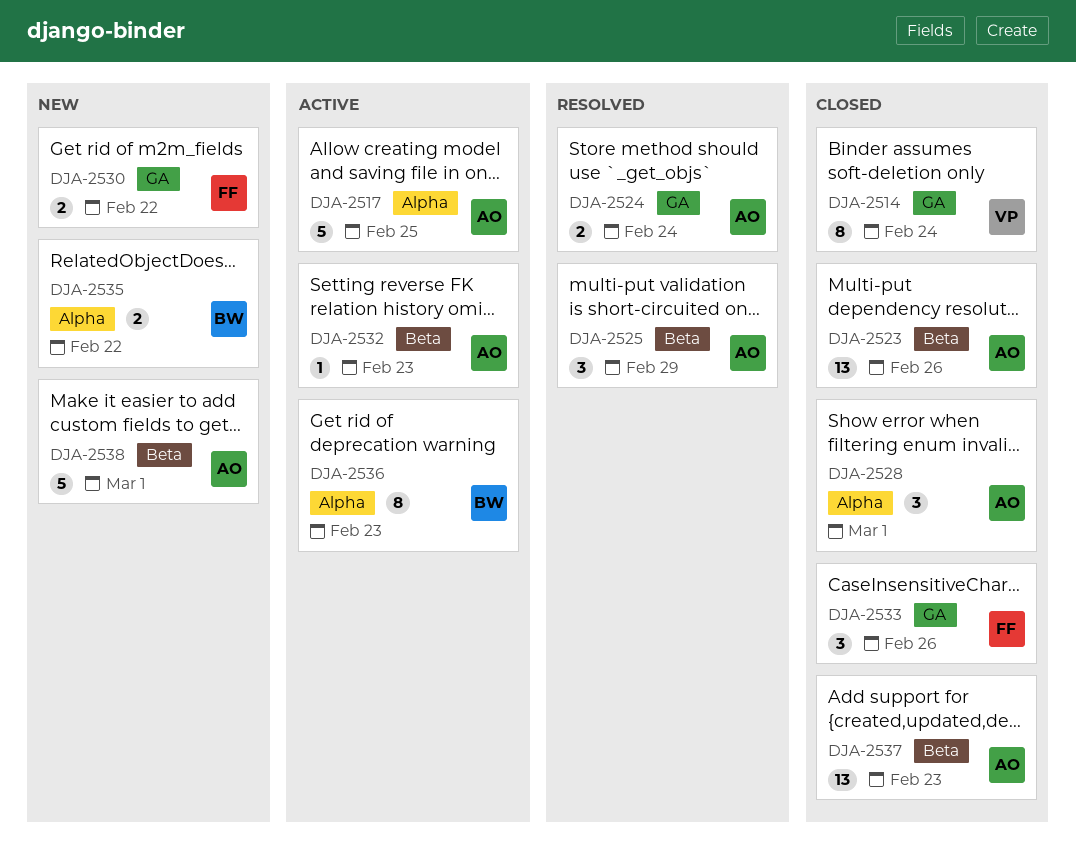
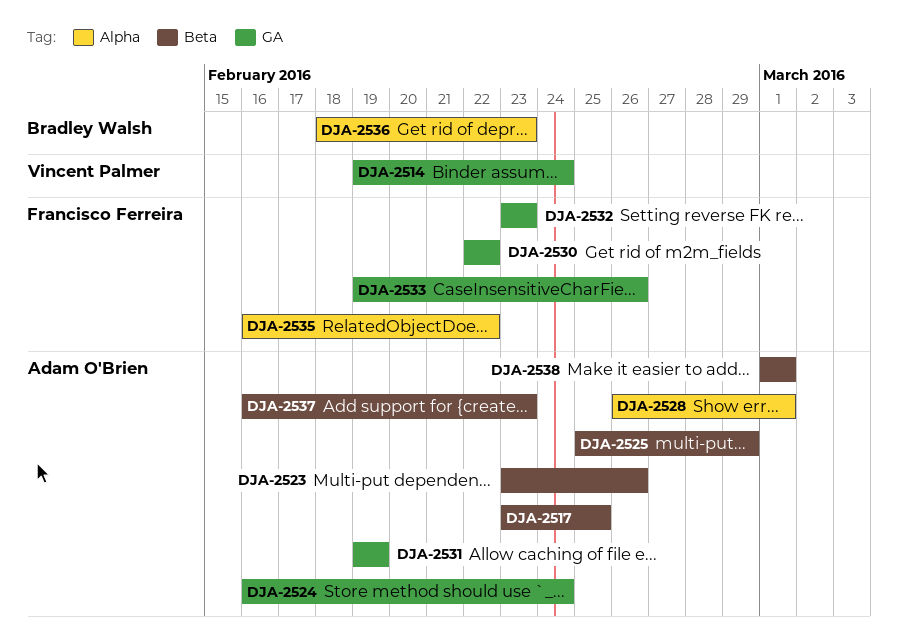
DJA-2517, label: Alpha -> Beta
DJA-2531: none -> present
DJA-2532, owner: Adam O'Brien -> Francisco Ferreira
DJA-2532, label: Beta -> GA
DJA-2535, owner: Bradley Walsh -> Francisco Ferreira

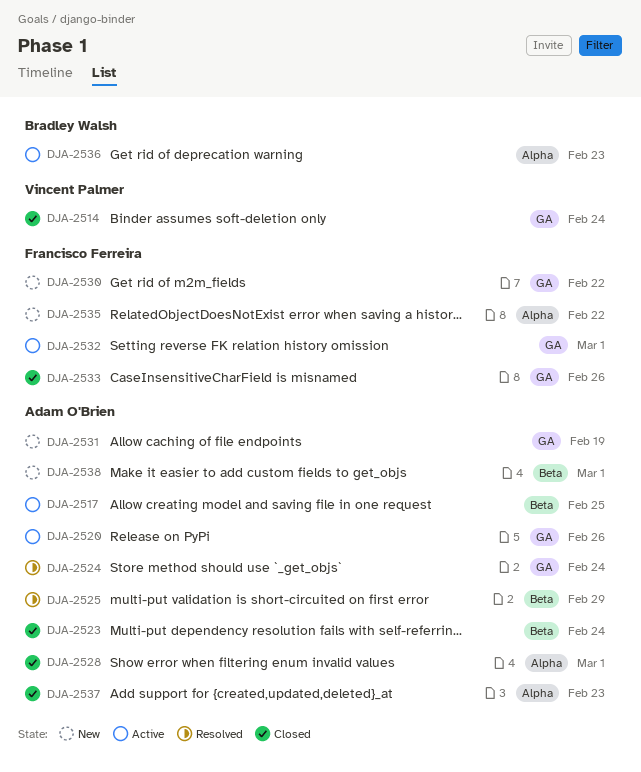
DJA-2520: none -> present
DJA-2523, due: Feb 26 -> Feb 24
DJA-2532, due: Feb 23 -> Mar 1
DJA-2537, label: Beta -> Alpha

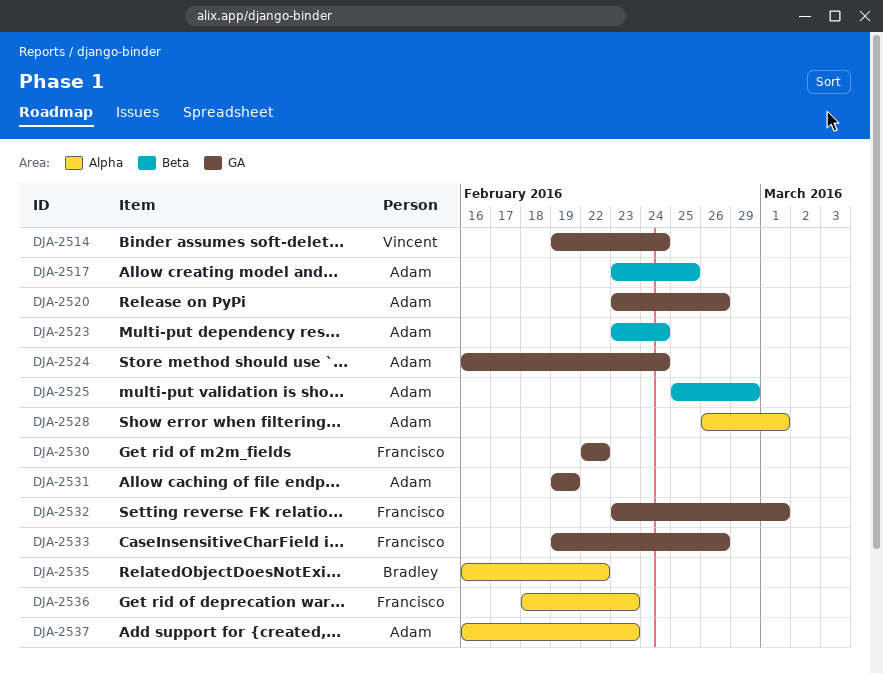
DJA-2535, owner: Francisco Ferreira -> Bradley Walsh
DJA-2536, owner: Bradley Walsh -> Francisco Ferreira
DJA-2538: present -> none

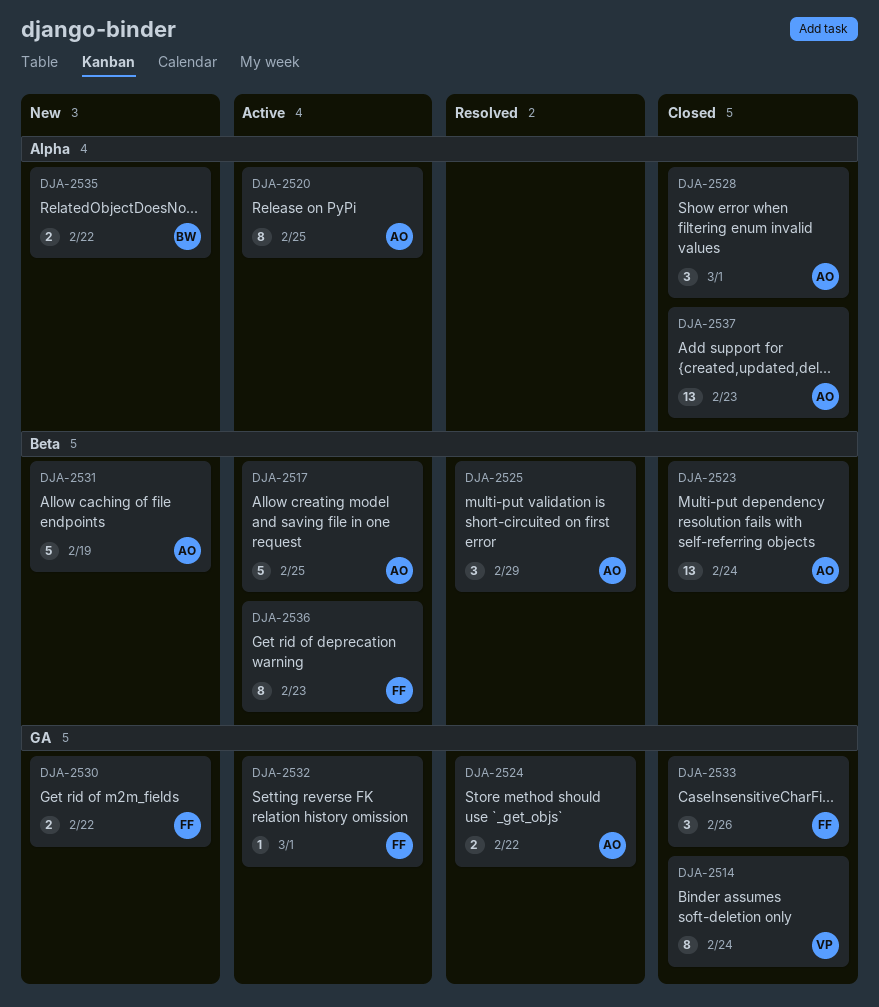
DJA-2520, label: GA -> Alpha
DJA-2520, due: Feb 26 -> Feb 25
DJA-2524, due: Feb 24 -> Feb 22
DJA-2531, label: GA -> Beta
DJA-2536, label: Alpha -> Beta

